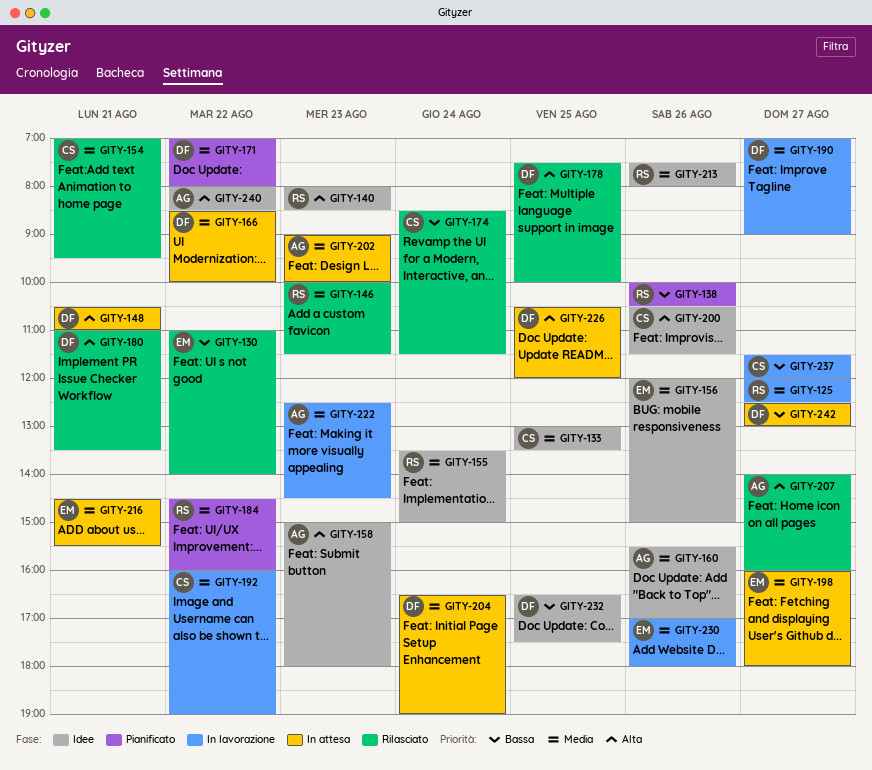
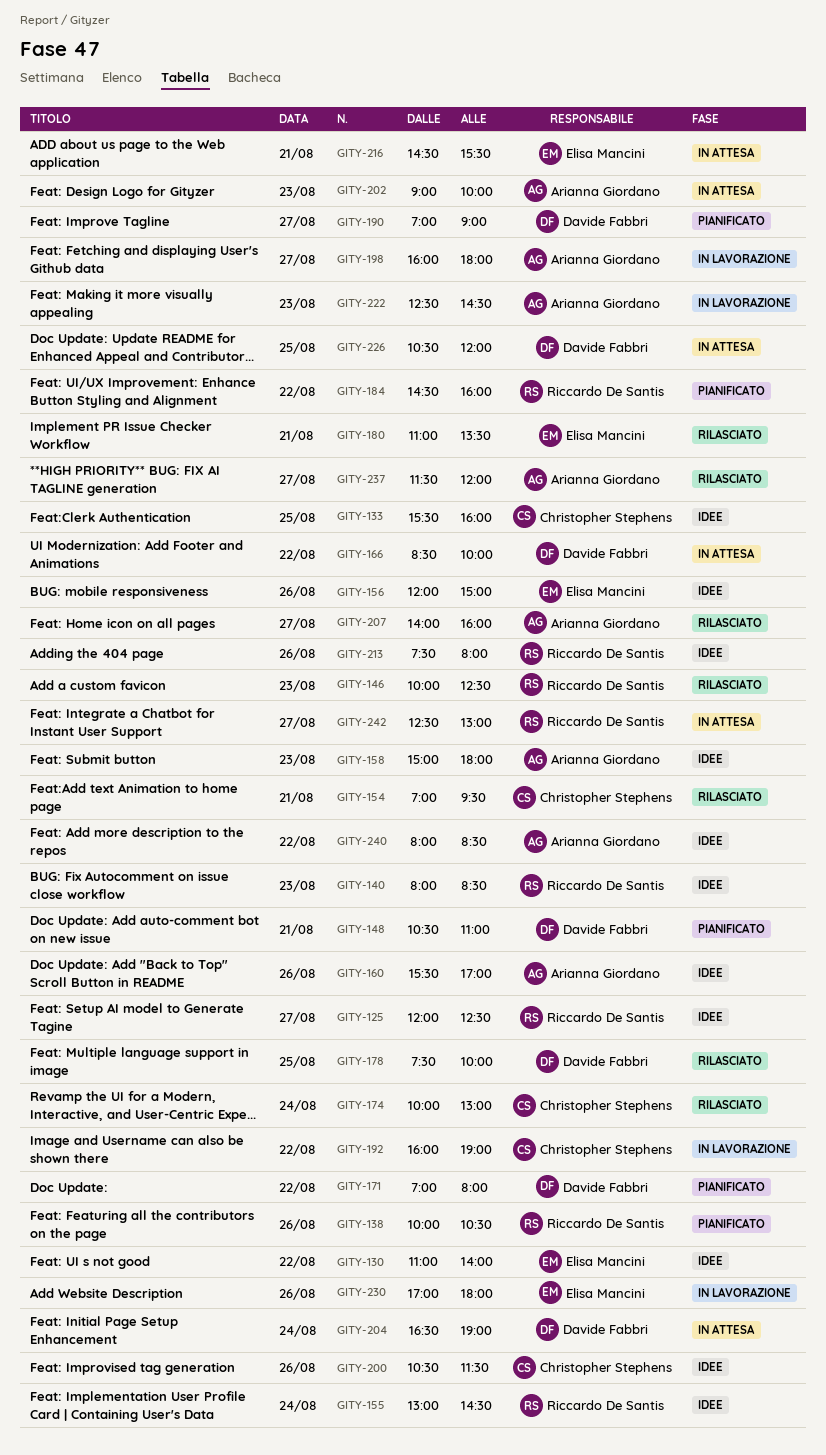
GITY-125, status: In lavorazione -> Idee
GITY-130, status: Rilasciato -> Idee
GITY-133, begins: 13:00 -> 15:30
GITY-133, ends: 13:30 -> 16:00
GITY-146, ends: 11:30 -> 12:30
GITY-148, status: In attesa -> Pianificato
GITY-155, begins: 13:30 -> 13:00
GITY-155, ends: 15:00 -> 14:30
GITY-174, begins: 08:30 -> 10:00
GITY-174, ends: 11:30 -> 13:00
GITY-180, owner: Davide Fabbri -> Elisa Mancini
GITY-190, status: In lavorazione -> Pianificato
GITY-198, status: In attesa -> In lavorazione
GITY-198, owner: Elisa Mancini -> Arianna Giordano
GITY-232: present -> none
GITY-237, status: In lavorazione -> Rilasciato
GITY-237, owner: Christopher Stephens -> Arianna Giordano
GITY-242, owner: Davide Fabbri -> Riccardo De Santis

